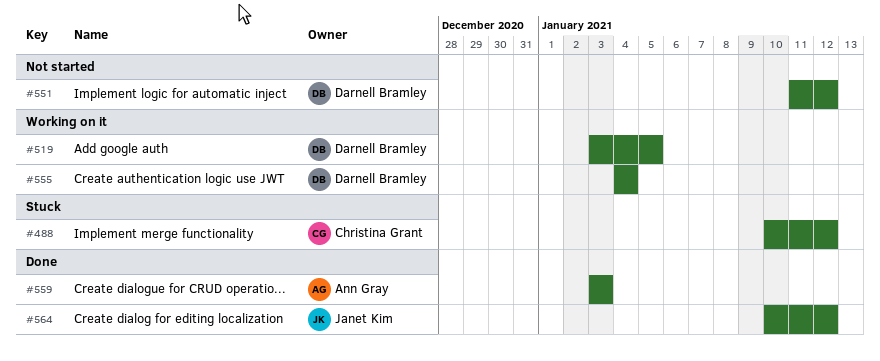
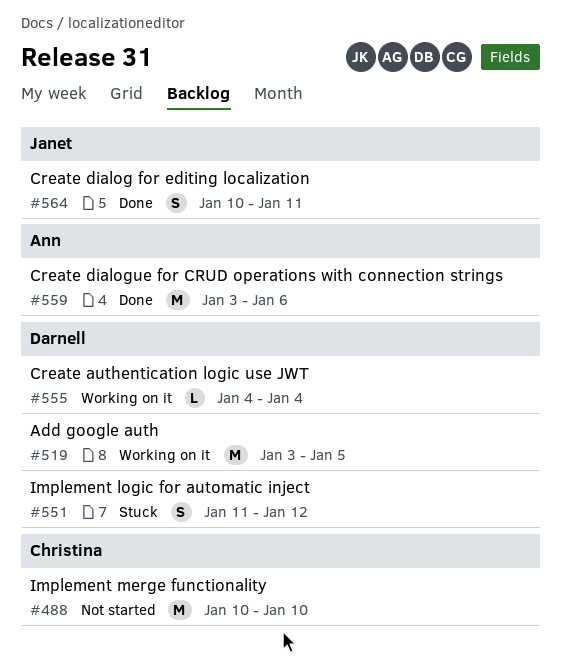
#488, status: Stuck -> Not started
#488, due: Jan 12 -> Jan 10
#551, status: Not started -> Stuck
#559, due: Jan 3 -> Jan 6
#564, due: Jan 12 -> Jan 11

